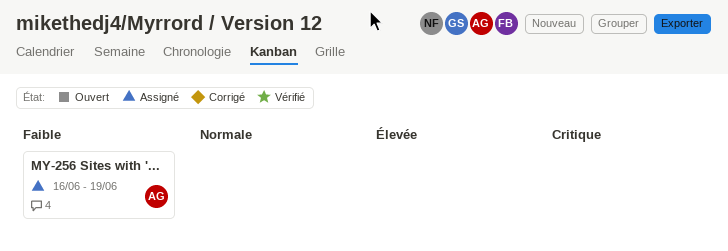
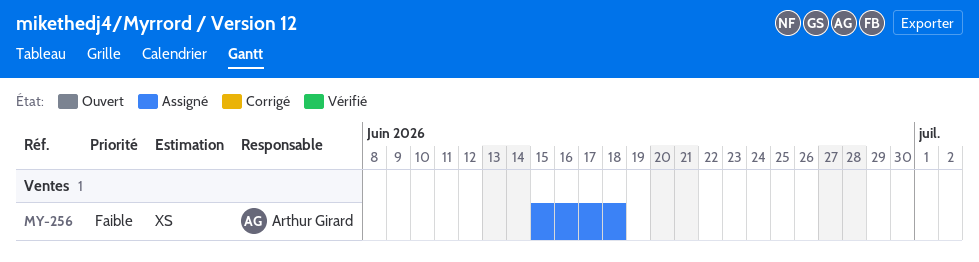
MY-256, start: Jun 16 -> Jun 15
MY-256, due: Jun 19 -> Jun 18

